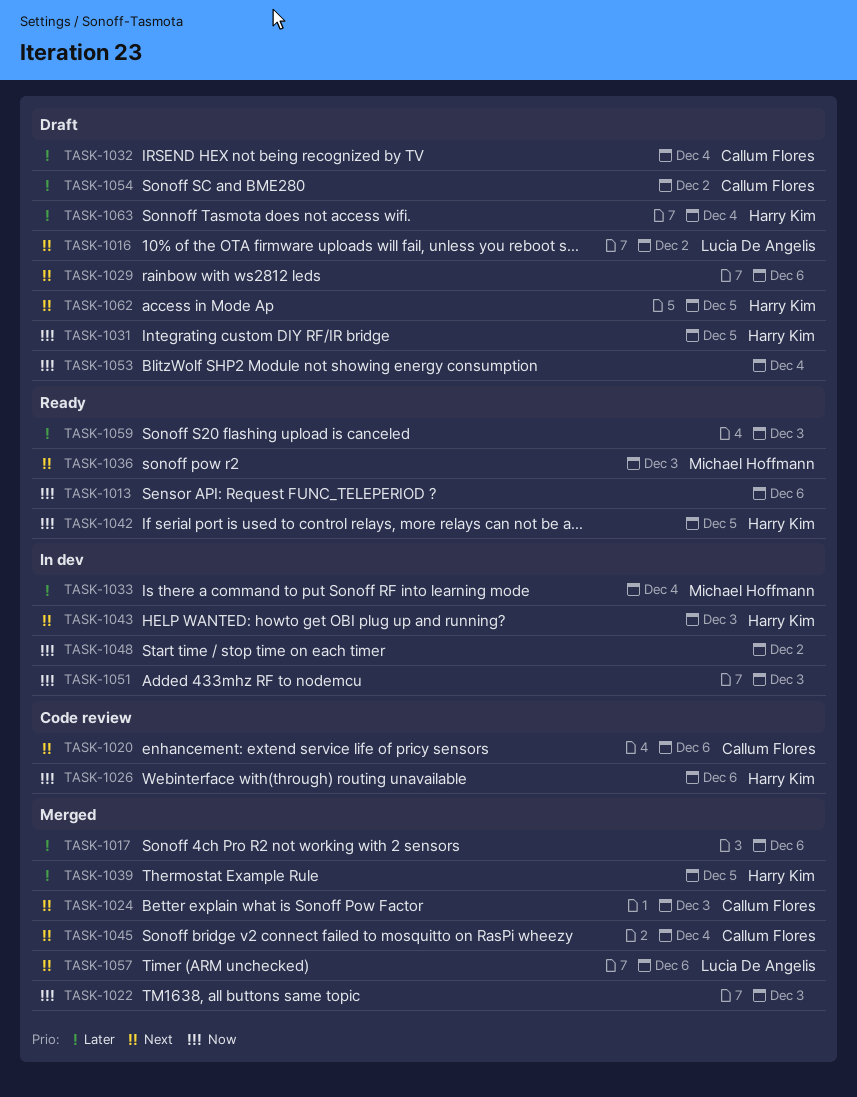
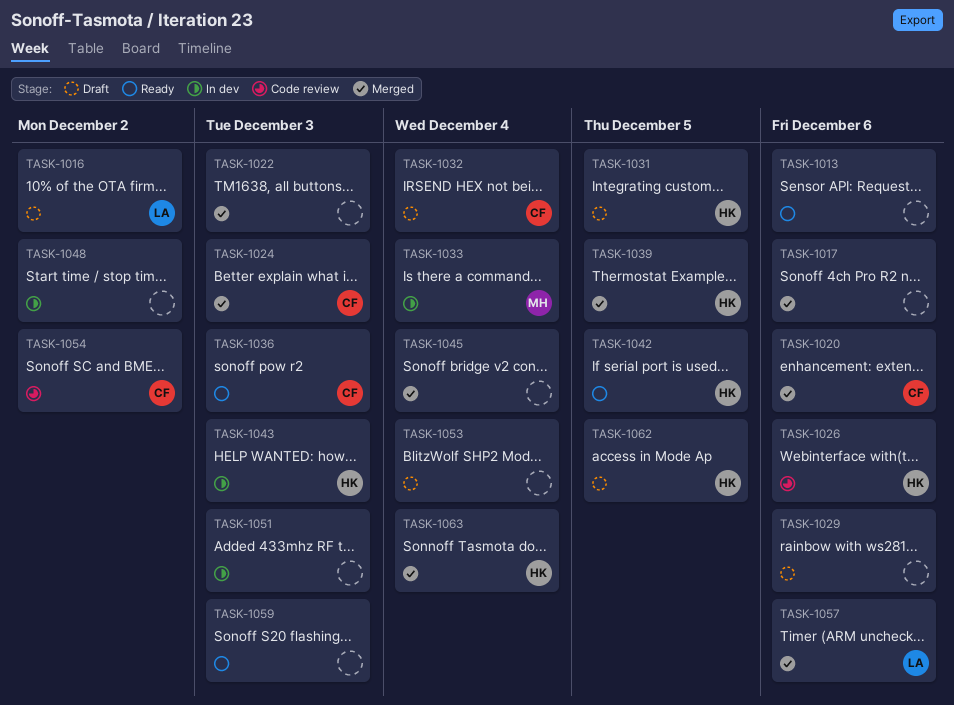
TASK-1020, status: Code review -> Merged
TASK-1036, owner: Michael Hoffmann -> Callum Flores
TASK-1045, owner: Callum Flores -> none
TASK-1054, status: Draft -> Code review
TASK-1063, status: Draft -> Merged

